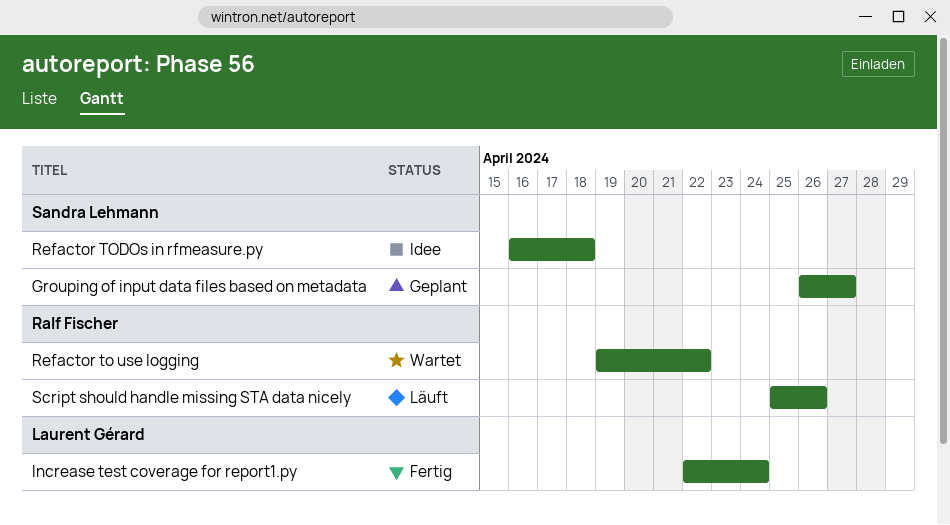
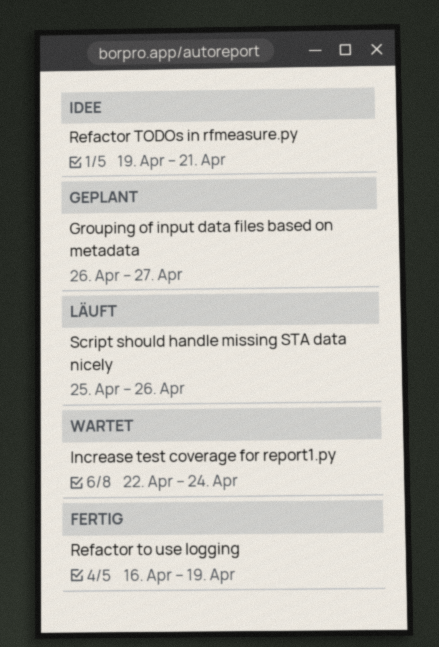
Increase test coverage for report1.py, status: Fertig -> Wartet
Refactor to use logging, status: Wartet -> Fertig
Refactor to use logging, start: Apr 19 -> Apr 16
Refactor to use logging, due: Apr 22 -> Apr 19
Refactor TODOs in rfmeasure.py, start: Apr 16 -> Apr 19
Refactor TODOs in rfmeasure.py, due: Apr 18 -> Apr 21

